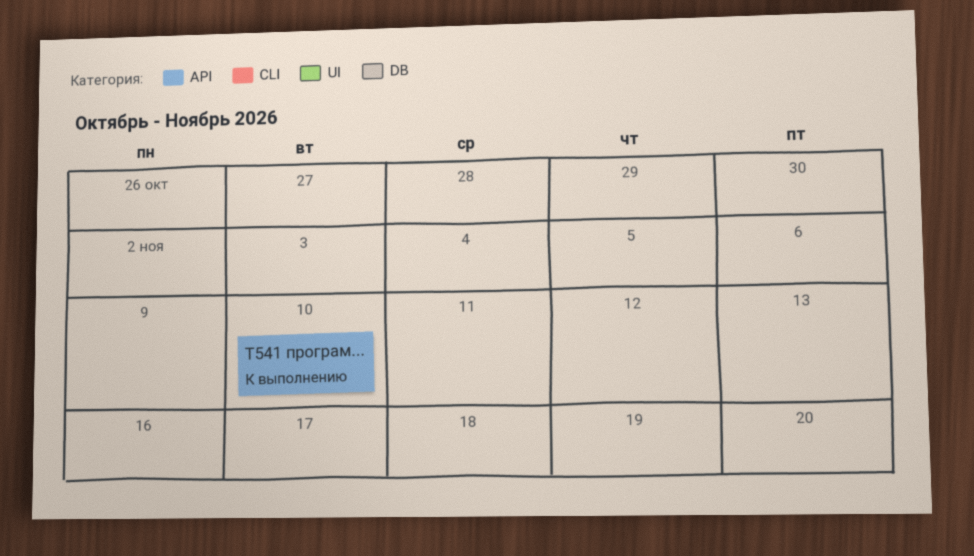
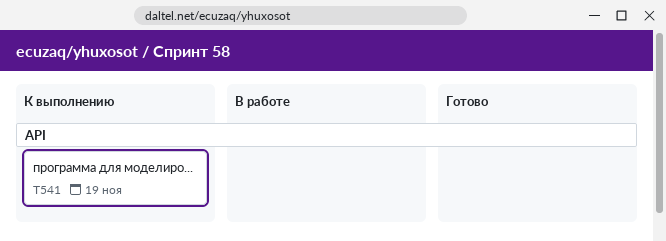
T541, due: Nov 10 -> Nov 19

